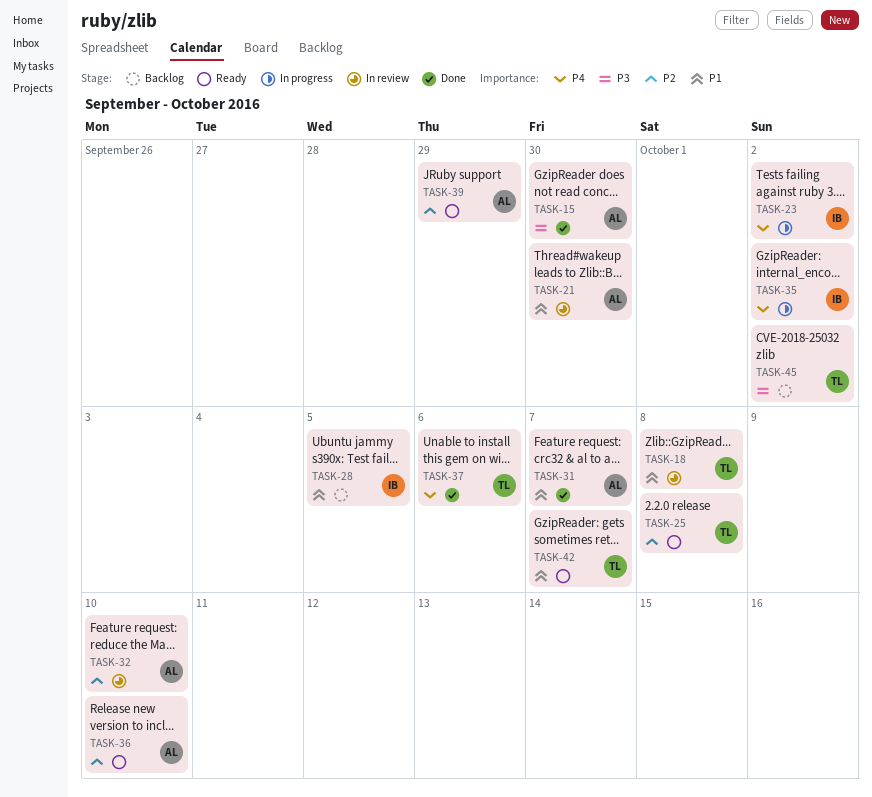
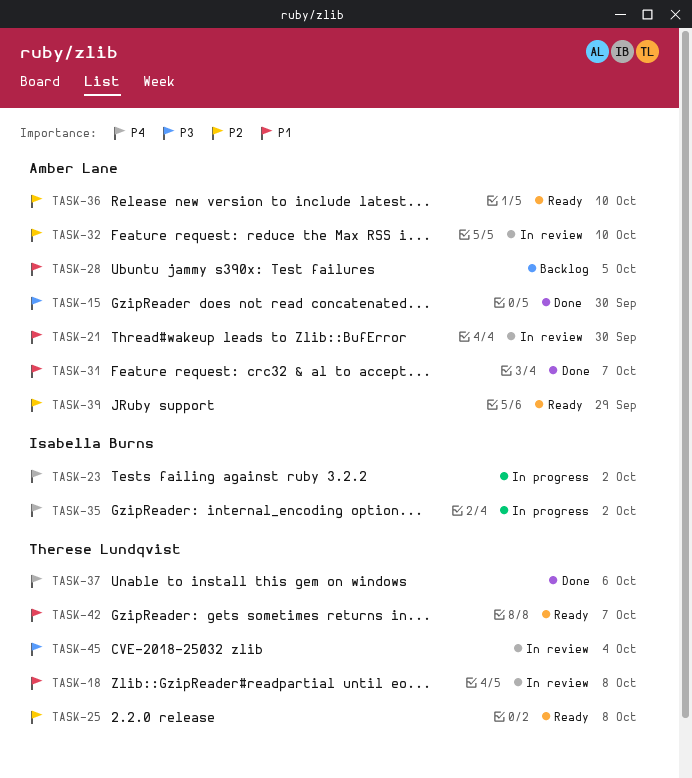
TASK-28, owner: Isabella Burns -> Amber Lane
TASK-45, status: Backlog -> In review
TASK-45, due: Oct 2 -> Oct 4

